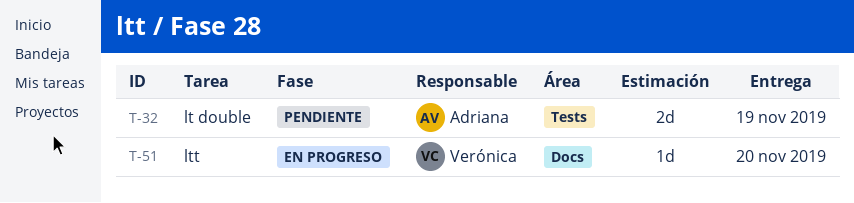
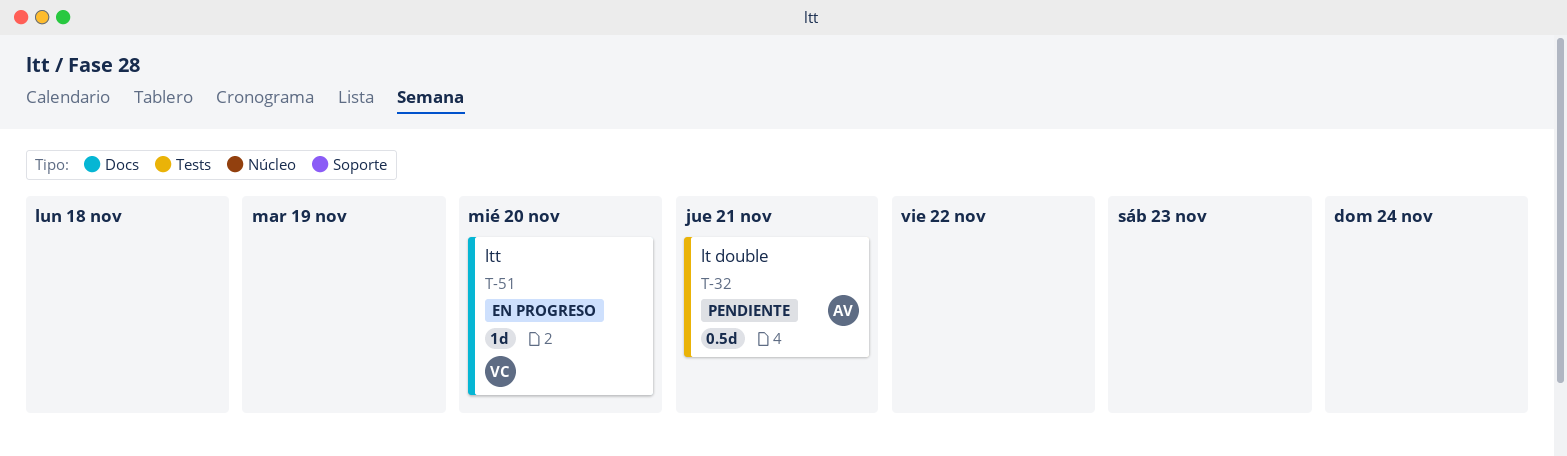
T-32, estimate: 2d -> 0.5d
T-32, due: Nov 19 -> Nov 21

